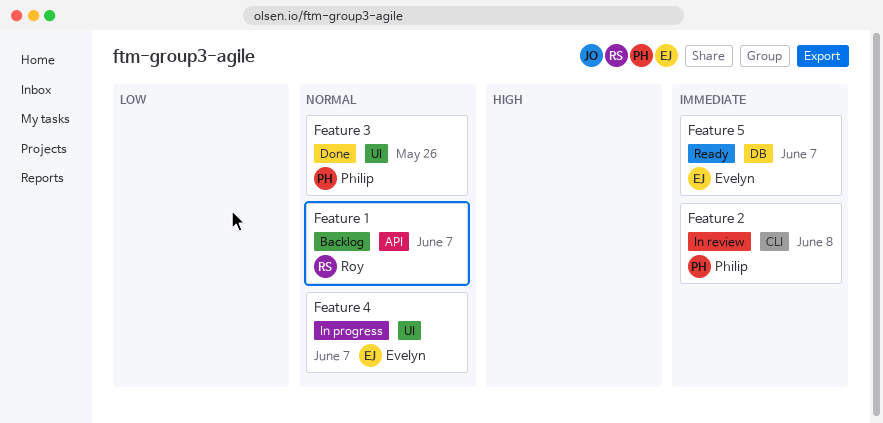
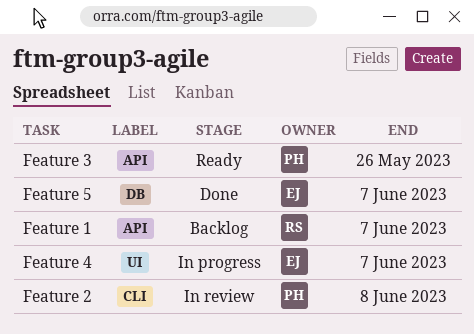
Feature 3, status: Done -> Ready
Feature 3, label: UI -> API
Feature 5, status: Ready -> Done

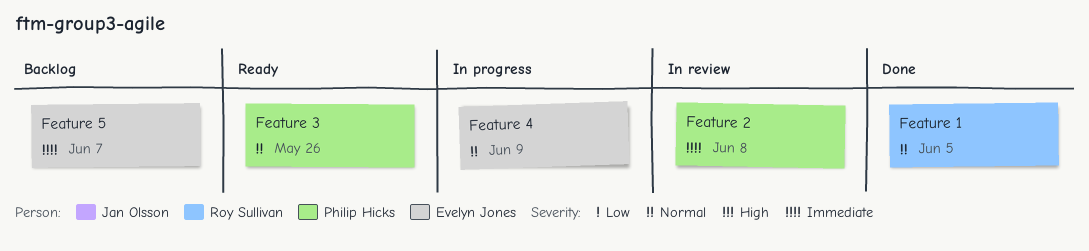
Feature 1, status: Backlog -> Done
Feature 1, due: Jun 7 -> Jun 5
Feature 4, due: Jun 7 -> Jun 9
Feature 5, status: Done -> Backlog

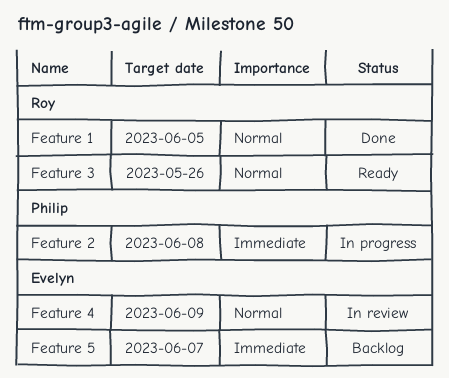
Feature 2, status: In review -> In progress
Feature 3, owner: Philip Hicks -> Roy Sullivan
Feature 4, status: In progress -> In review

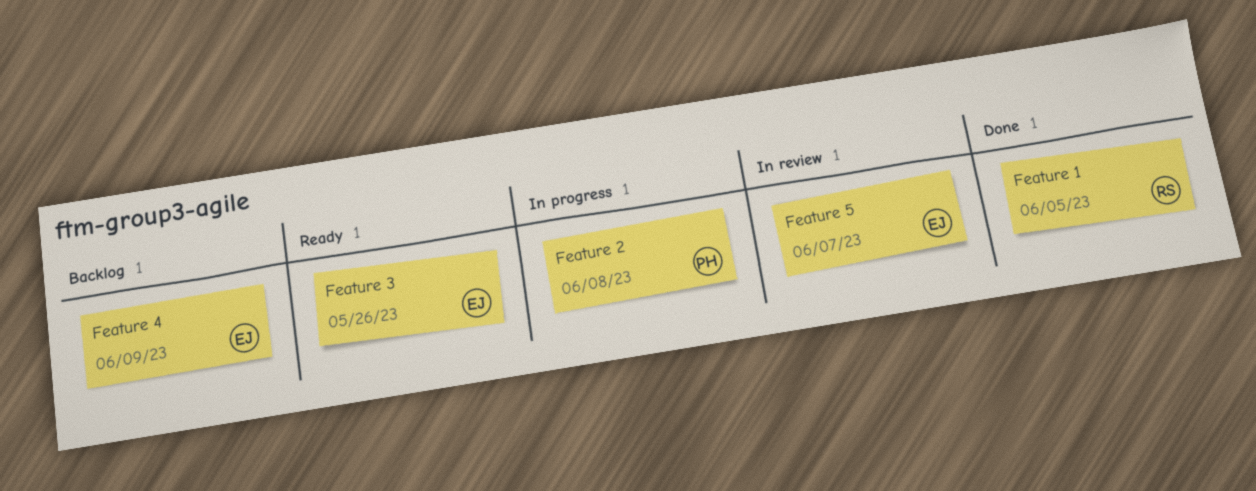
Feature 3, owner: Roy -> Evelyn
Feature 4, status: In review -> Backlog
Feature 5, status: Backlog -> In review

